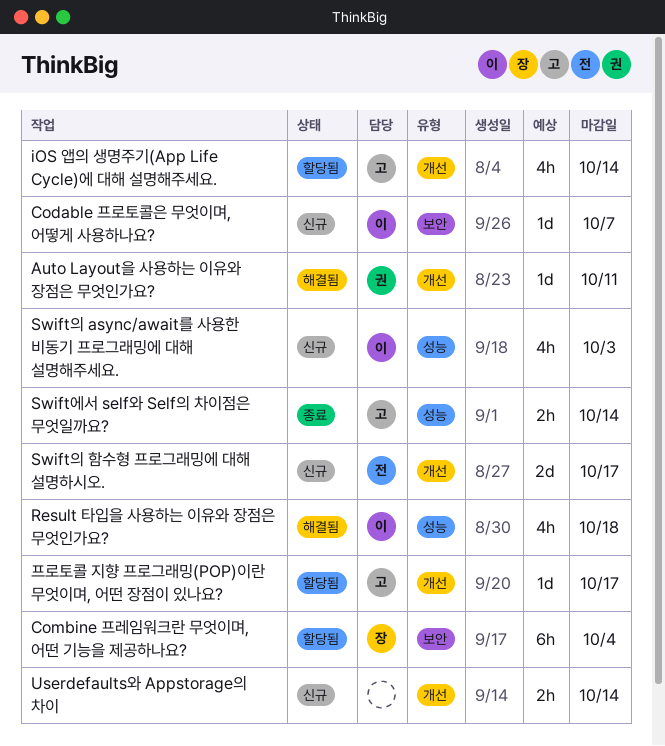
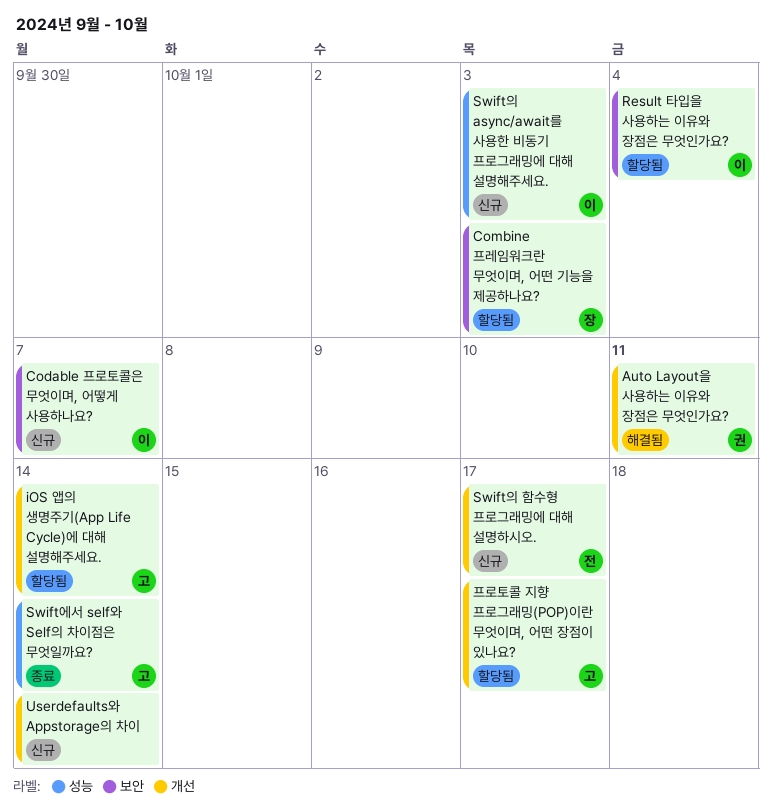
Combine 프레임워크란 무엇이며, 어떤 기능을 제공하나요?, due: Oct 4 -> Oct 3
Result 타입을 사용하는 이유와 장점은 무엇인가요?, status: 해결됨 -> 할당됨
Result 타입을 사용하는 이유와 장점은 무엇인가요?, label: 성능 -> 보안
Result 타입을 사용하는 이유와 장점은 무엇인가요?, due: Oct 18 -> Oct 4

